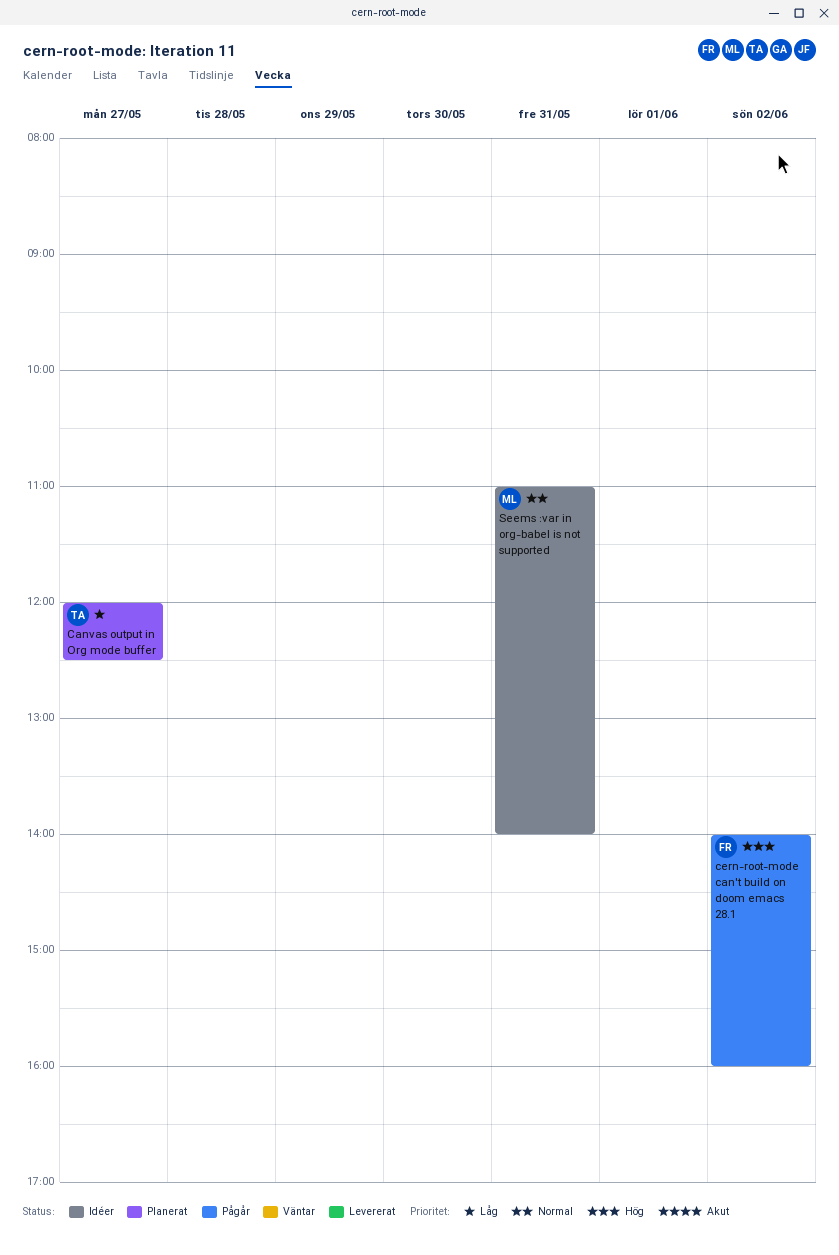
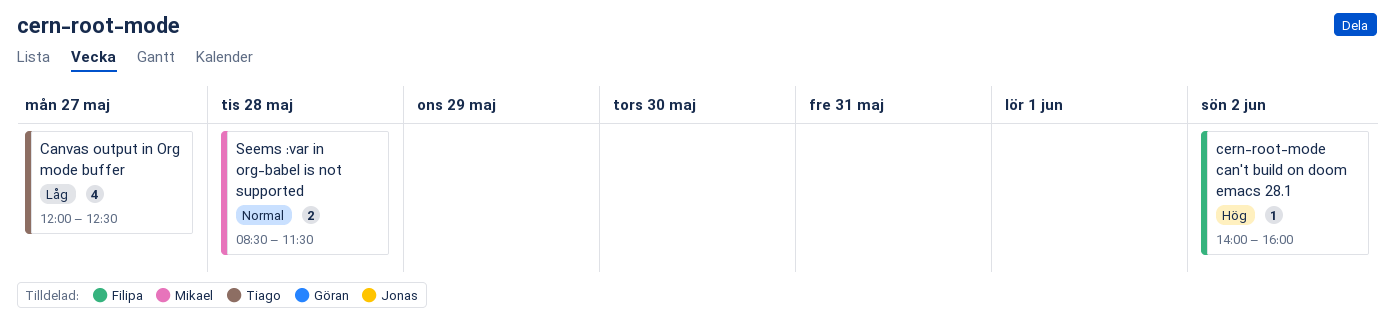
Seems :var in org-babel is not supported, day: May 31 -> May 28
Seems :var in org-babel is not supported, begins: 11:00 -> 08:30
Seems :var in org-babel is not supported, ends: 14:00 -> 11:30

